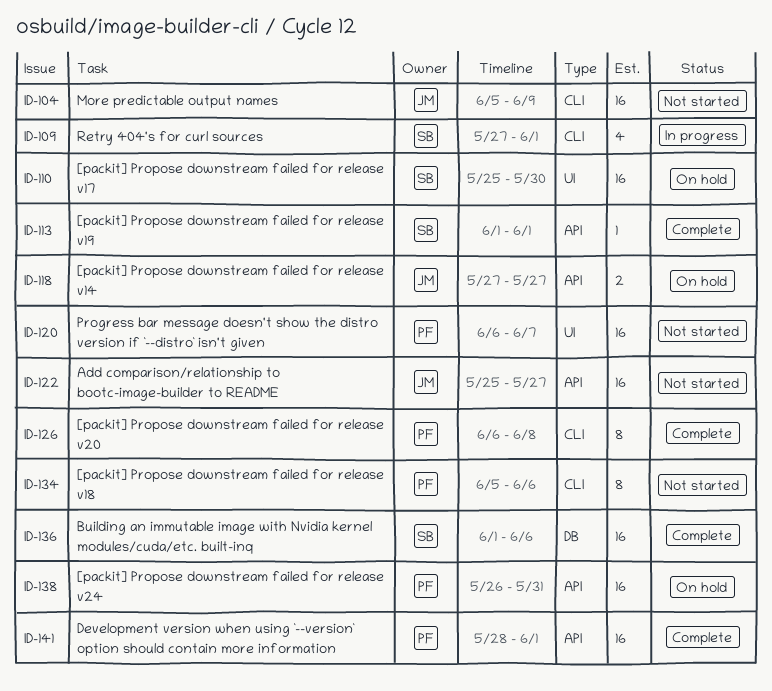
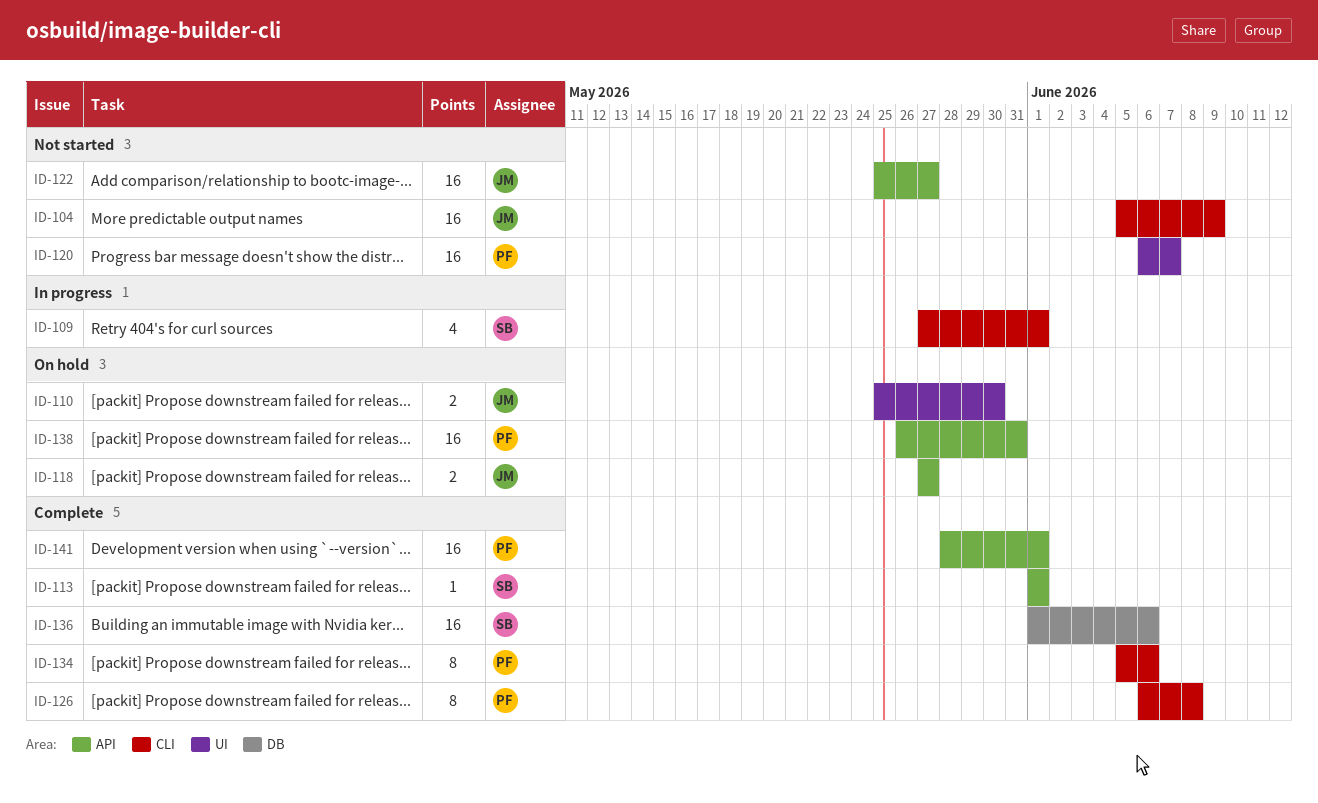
ID-110, owner: SB -> JM
ID-110, estimate: 16 -> 2
ID-134, status: Not started -> Complete

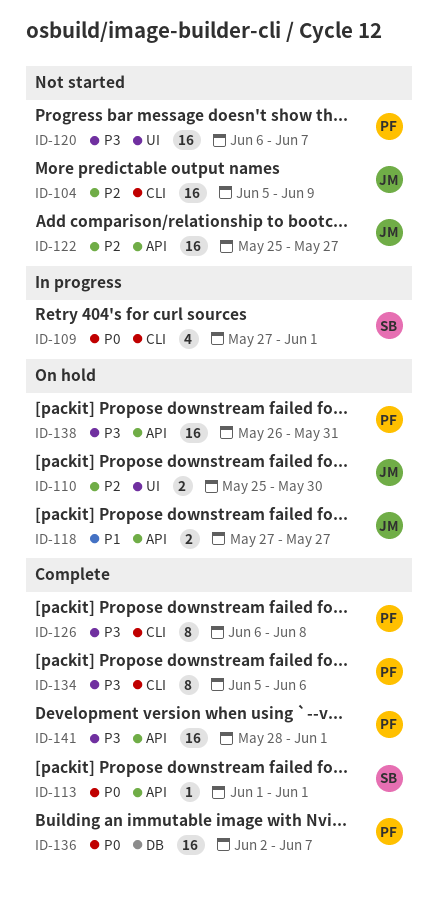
ID-136, owner: SB -> PF
ID-136, start: Jun 1 -> Jun 2
ID-136, due: Jun 6 -> Jun 7

